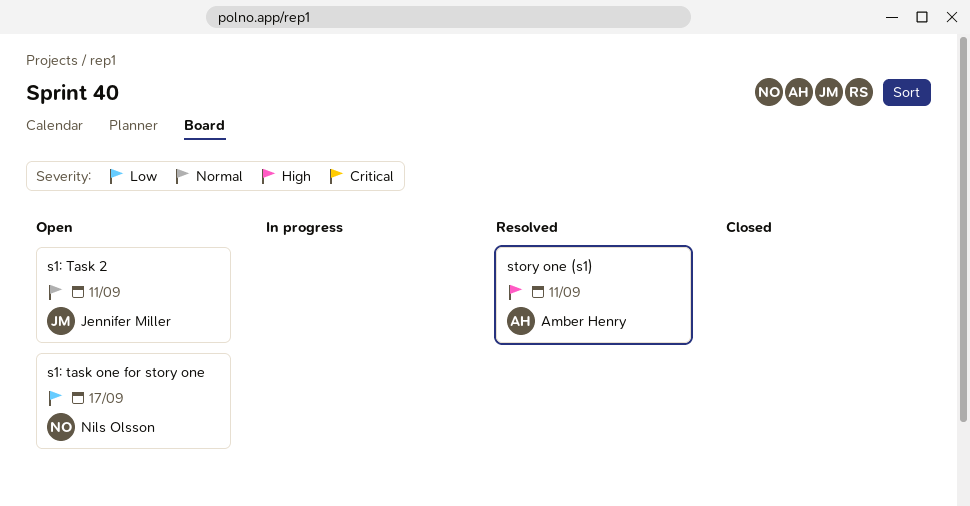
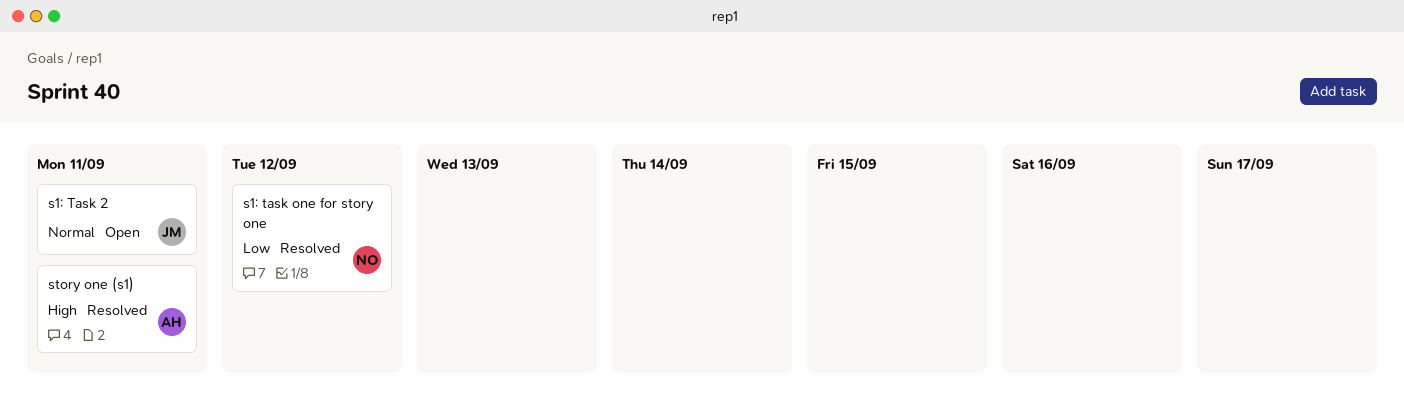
s1: task one for story one, status: Open -> Resolved
s1: task one for story one, due: Sep 17 -> Sep 12

